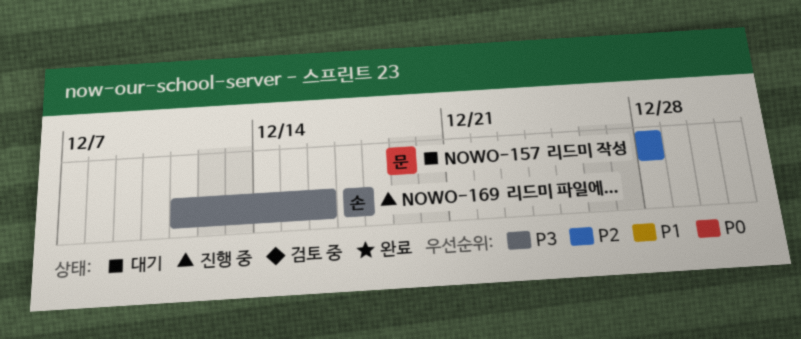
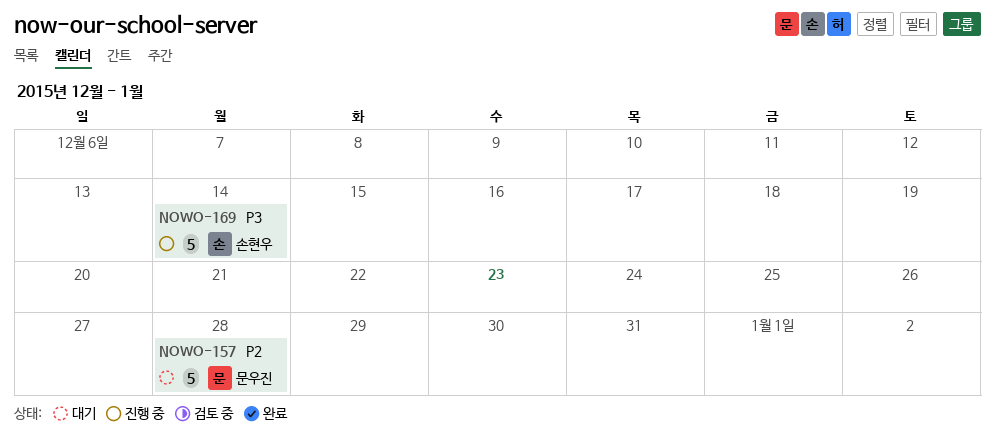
NOWO-169, due: Dec 16 -> Dec 14

